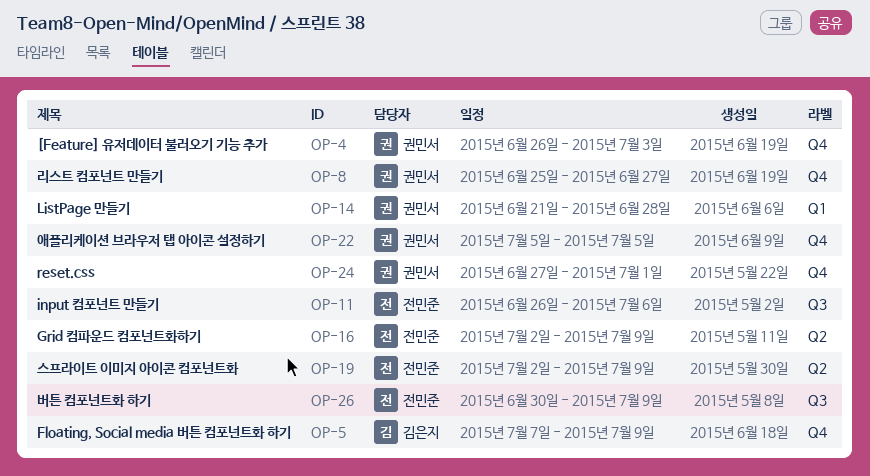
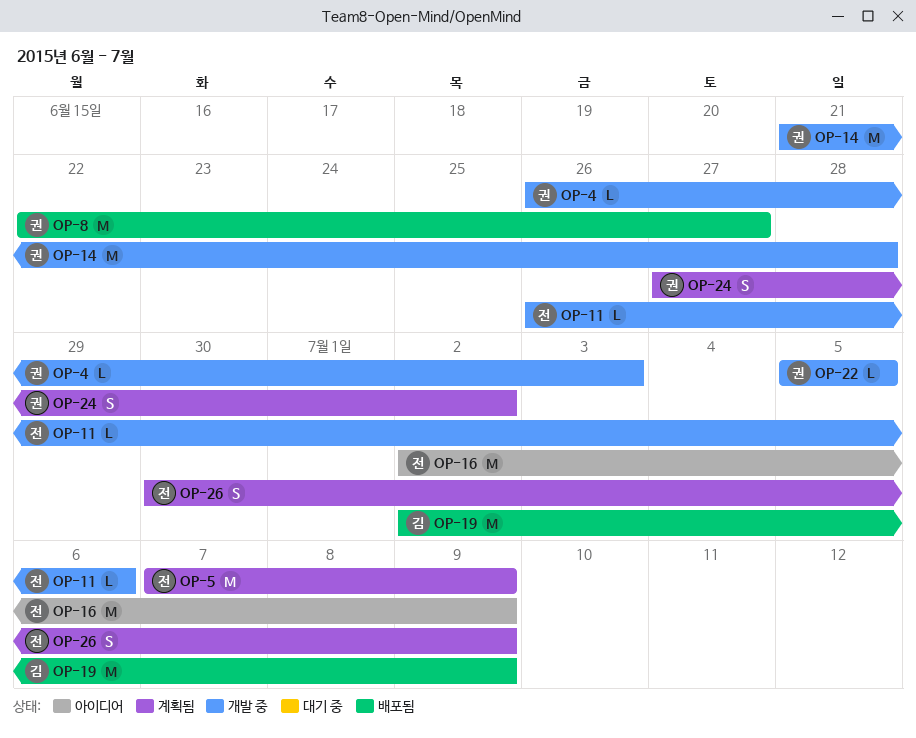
OP-5, owner: 김은지 -> 전민준
OP-8, start: Jun 25 -> Jun 22
OP-19, owner: 전민준 -> 김은지
OP-24, due: Jul 1 -> Jul 2

